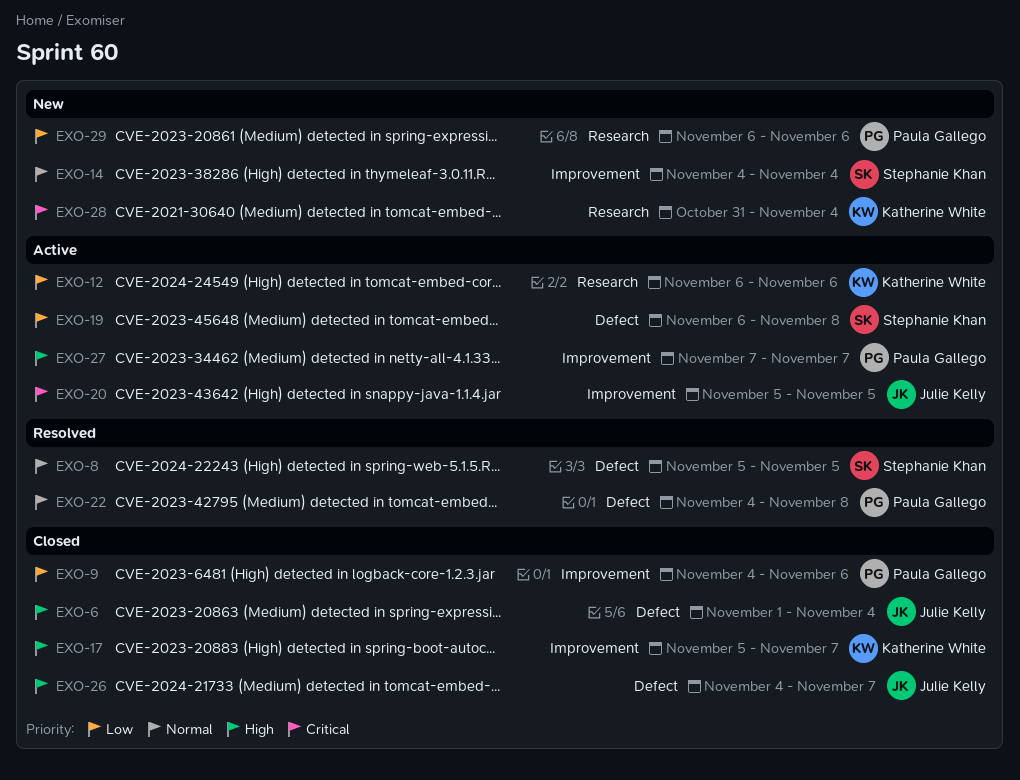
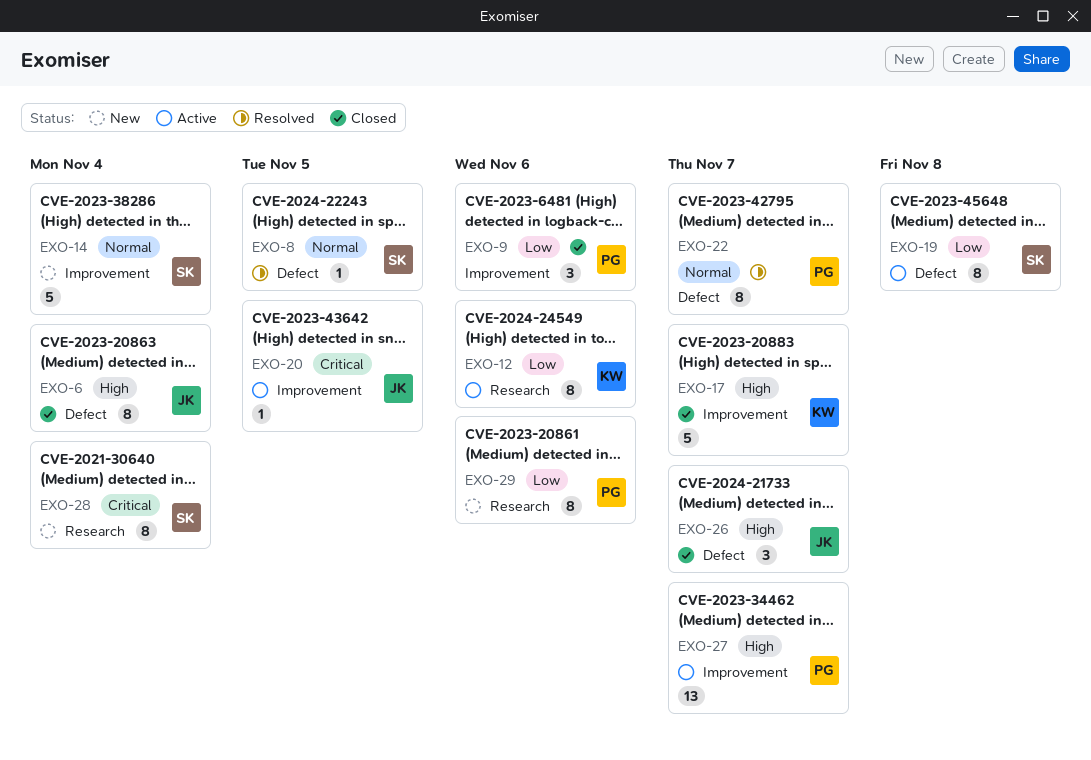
EXO-22, due: Nov 8 -> Nov 7
EXO-28, owner: Katherine White -> Stephanie Khan

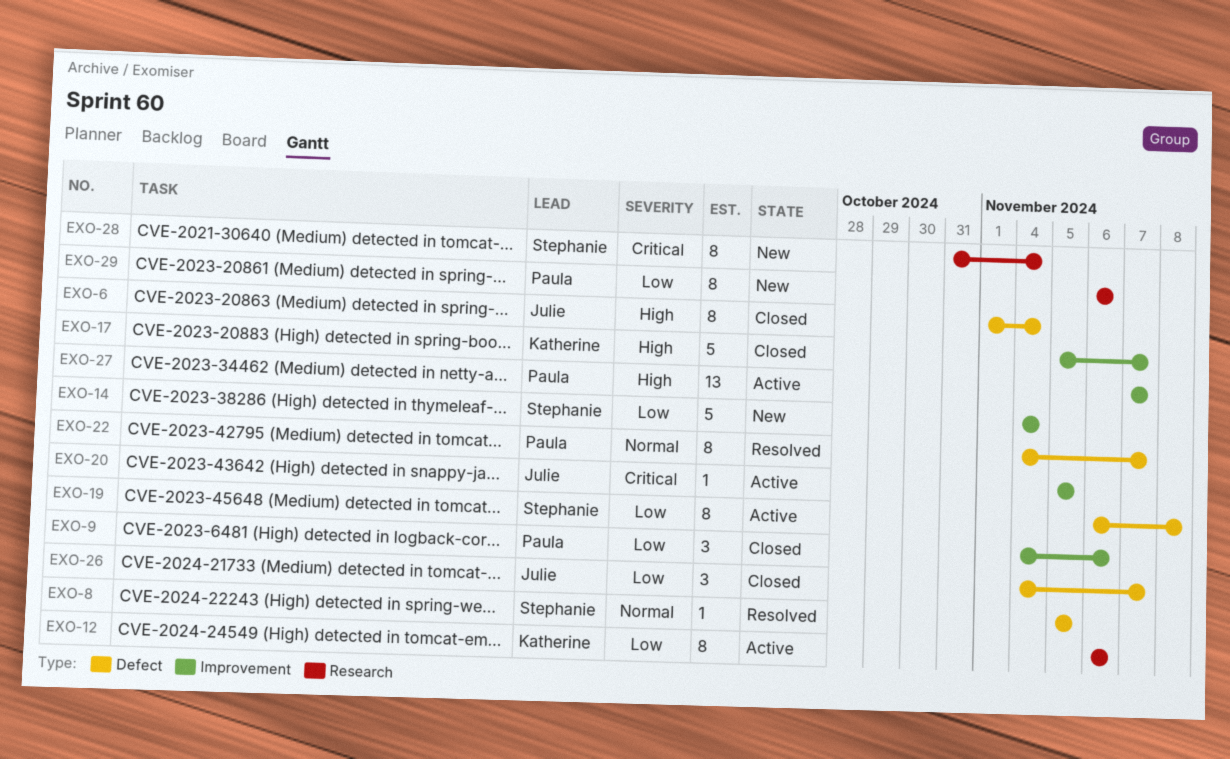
EXO-14, priority: Normal -> Low
EXO-26, priority: High -> Low

